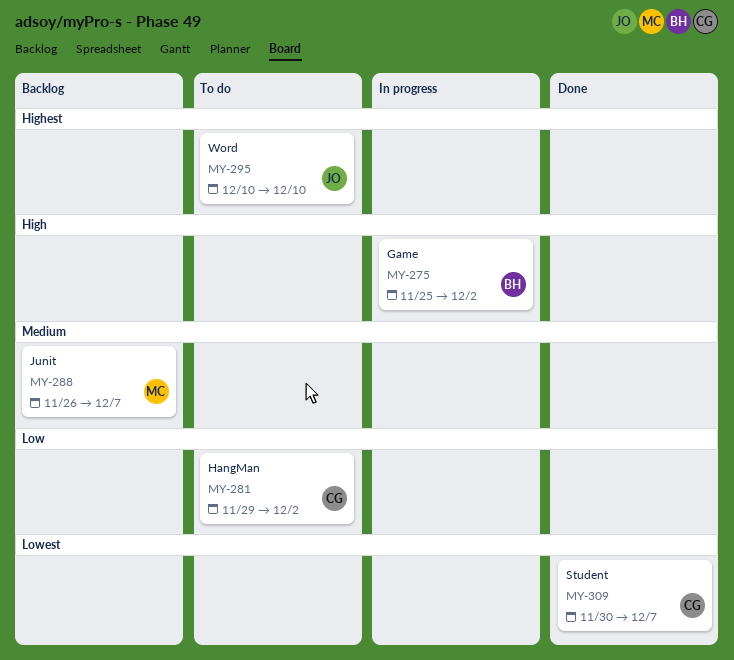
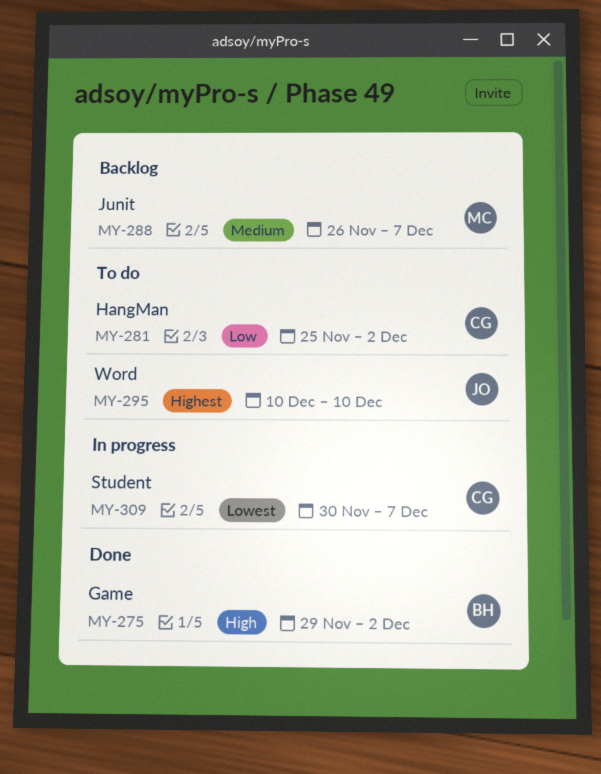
MY-275, status: In progress -> Done
MY-275, start: Nov 25 -> Nov 29
MY-281, start: Nov 29 -> Nov 25
MY-309, status: Done -> In progress

